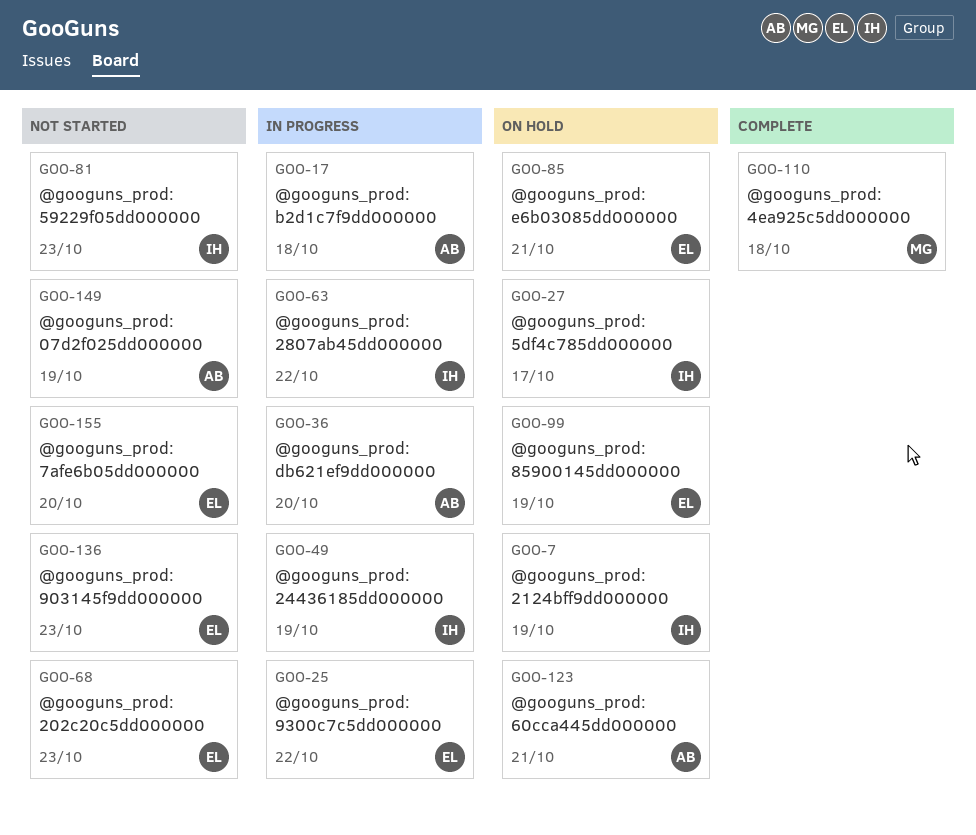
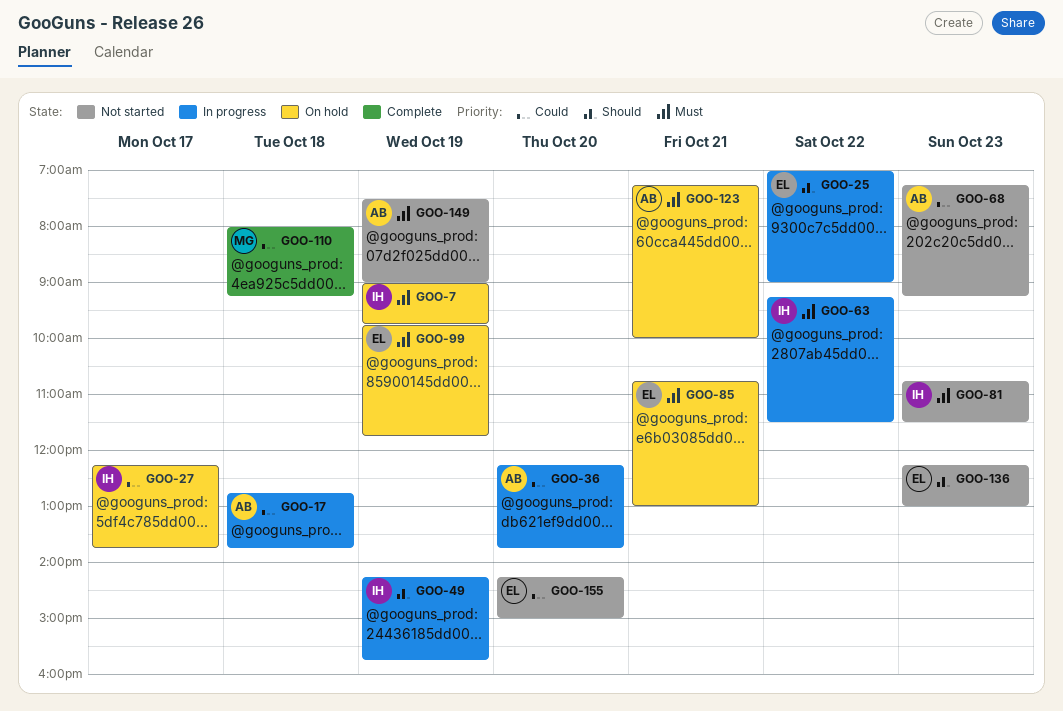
GOO-68, owner: EL -> AB

